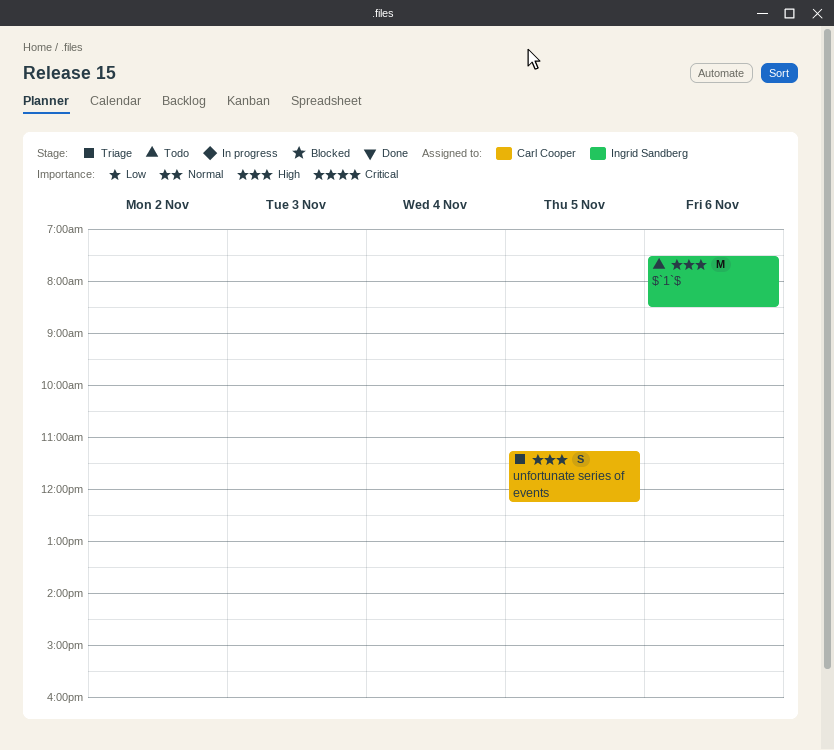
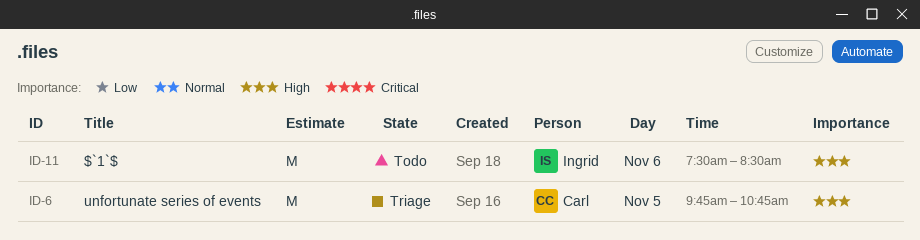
unfortunate series of events, estimate: S -> M
unfortunate series of events, begins: 11:15 -> 09:45
unfortunate series of events, ends: 12:15 -> 10:45

